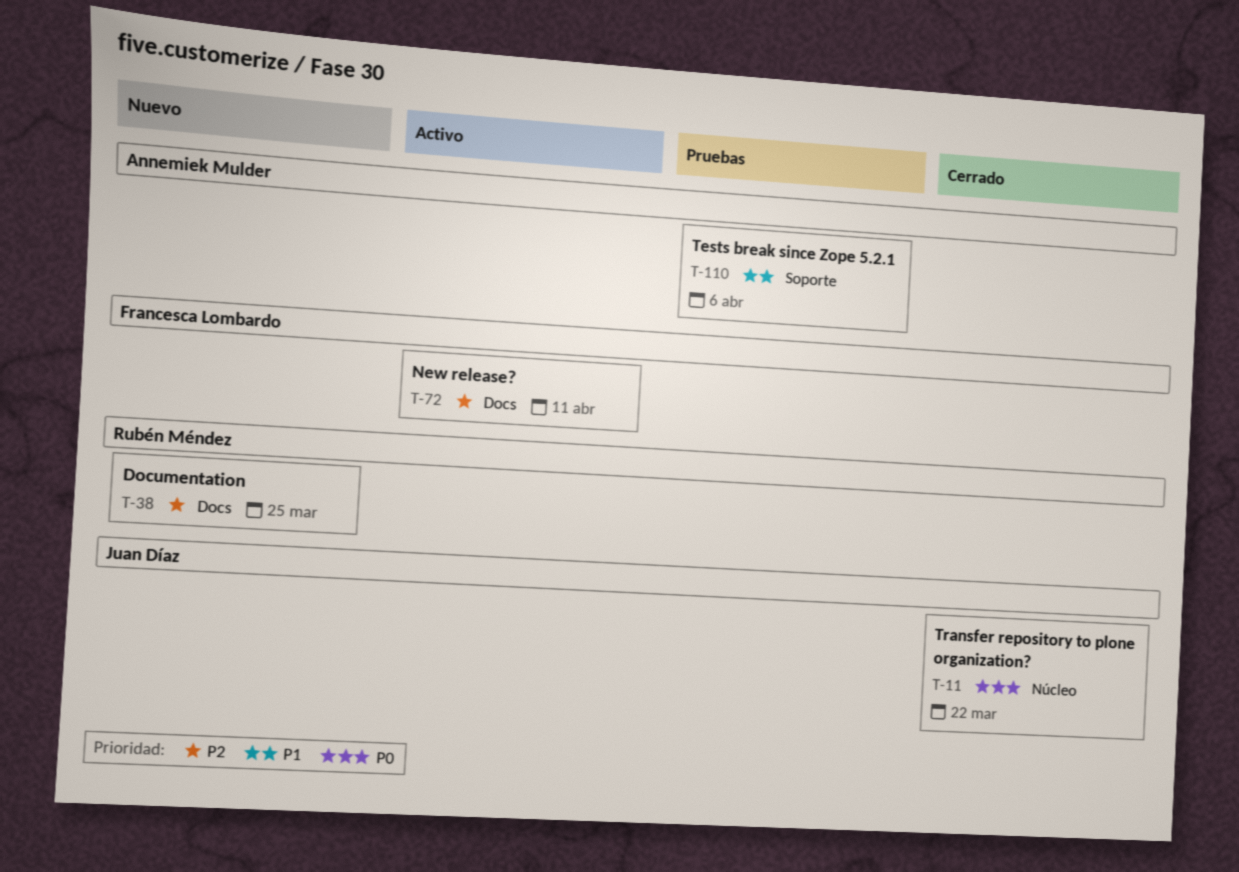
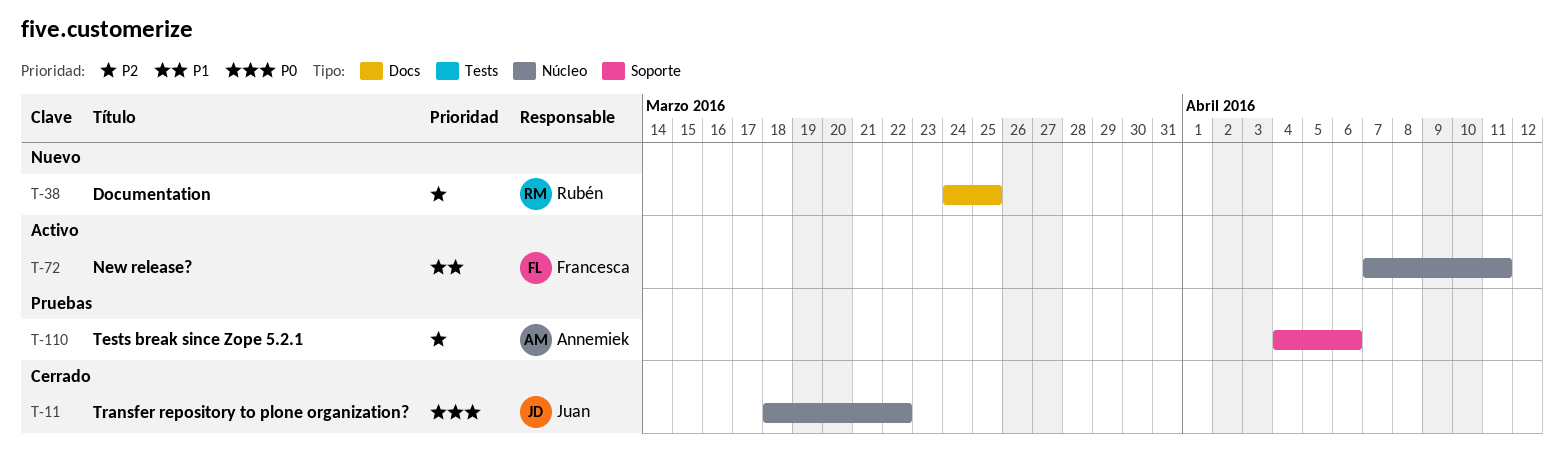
T-72, priority: P2 -> P1
T-72, label: Docs -> Núcleo
T-110, priority: P1 -> P2

